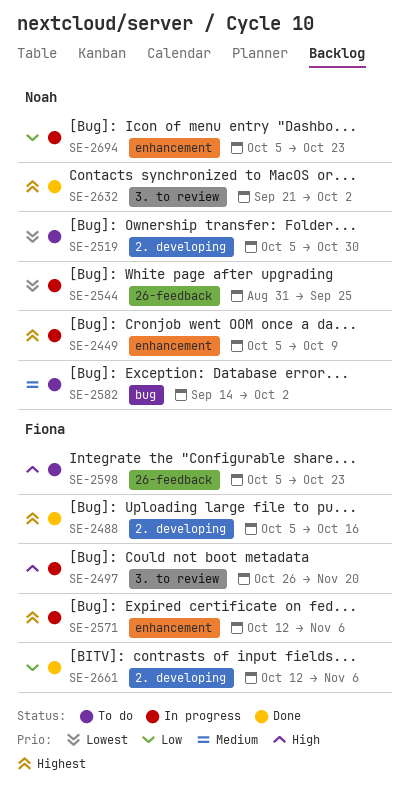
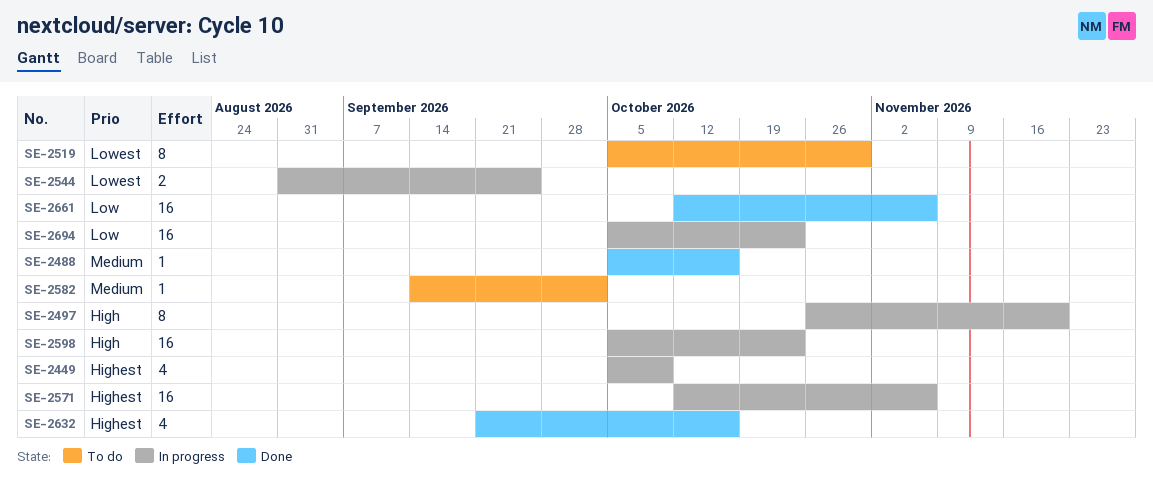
SE-2488, priority: Highest -> Medium
SE-2598, status: To do -> In progress
SE-2632, due: Oct 2 -> Oct 16

